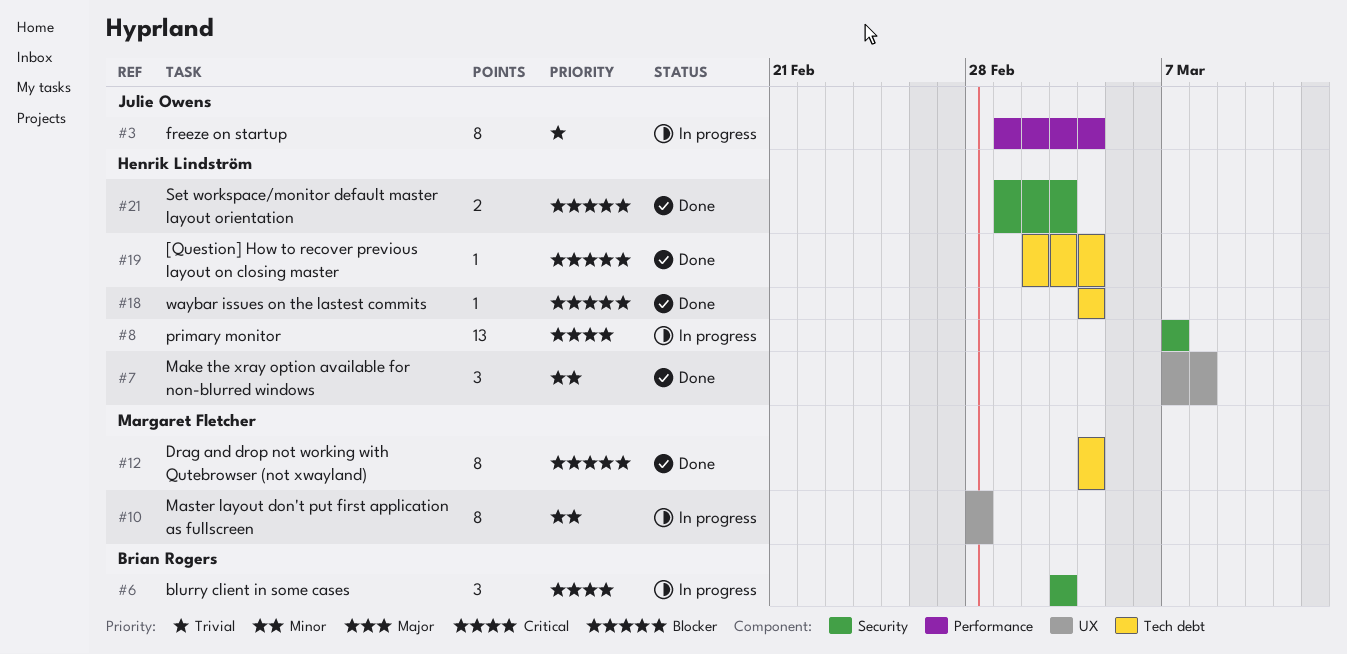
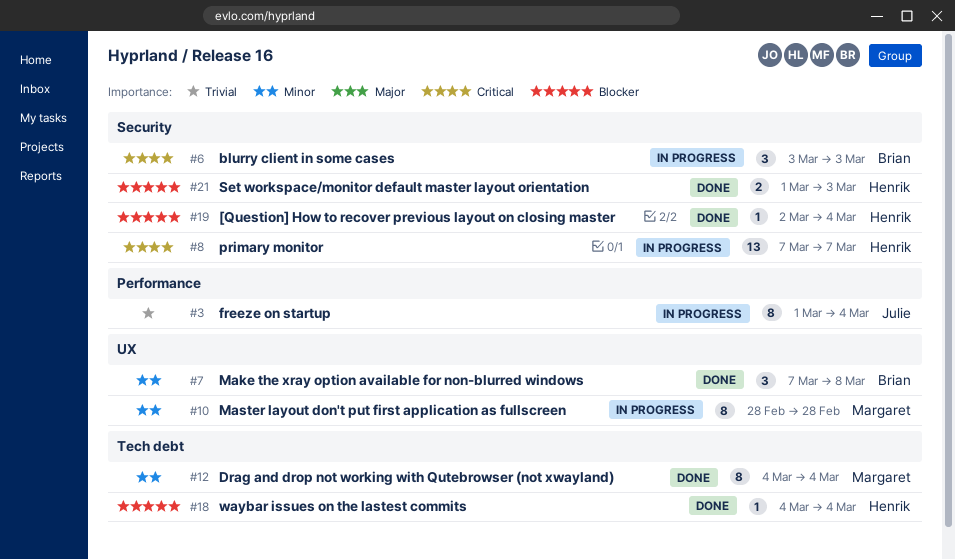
#7, owner: Henrik Lindström -> Brian Rogers
#12, priority: Blocker -> Minor
#19, label: Tech debt -> Security

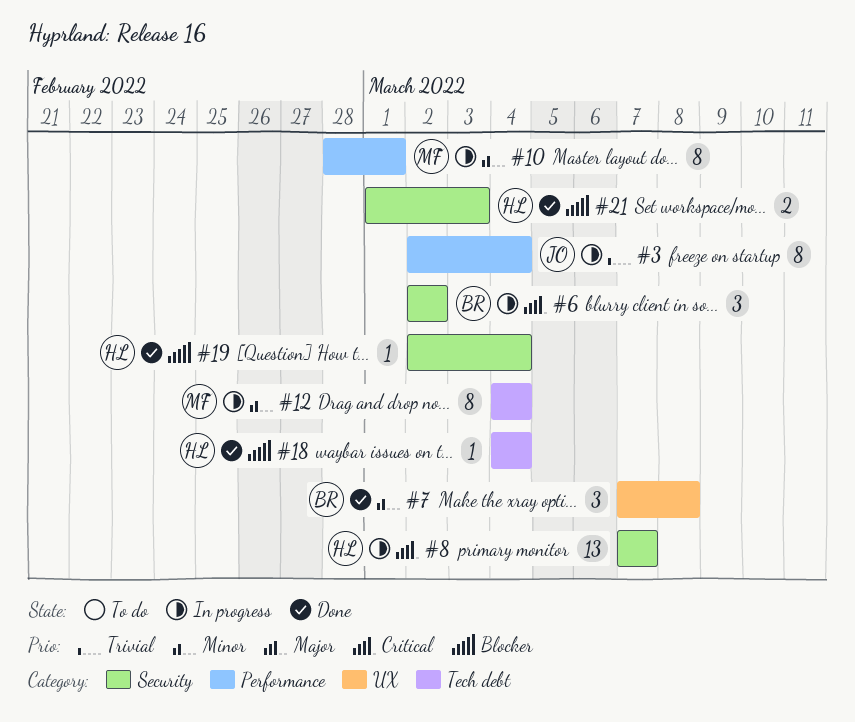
#3, start: Mar 1 -> Mar 2
#6, start: Mar 3 -> Mar 2
#6, due: Mar 3 -> Mar 2
#10, label: UX -> Performance
#10, due: Feb 28 -> Mar 1
#12, status: Done -> In progress

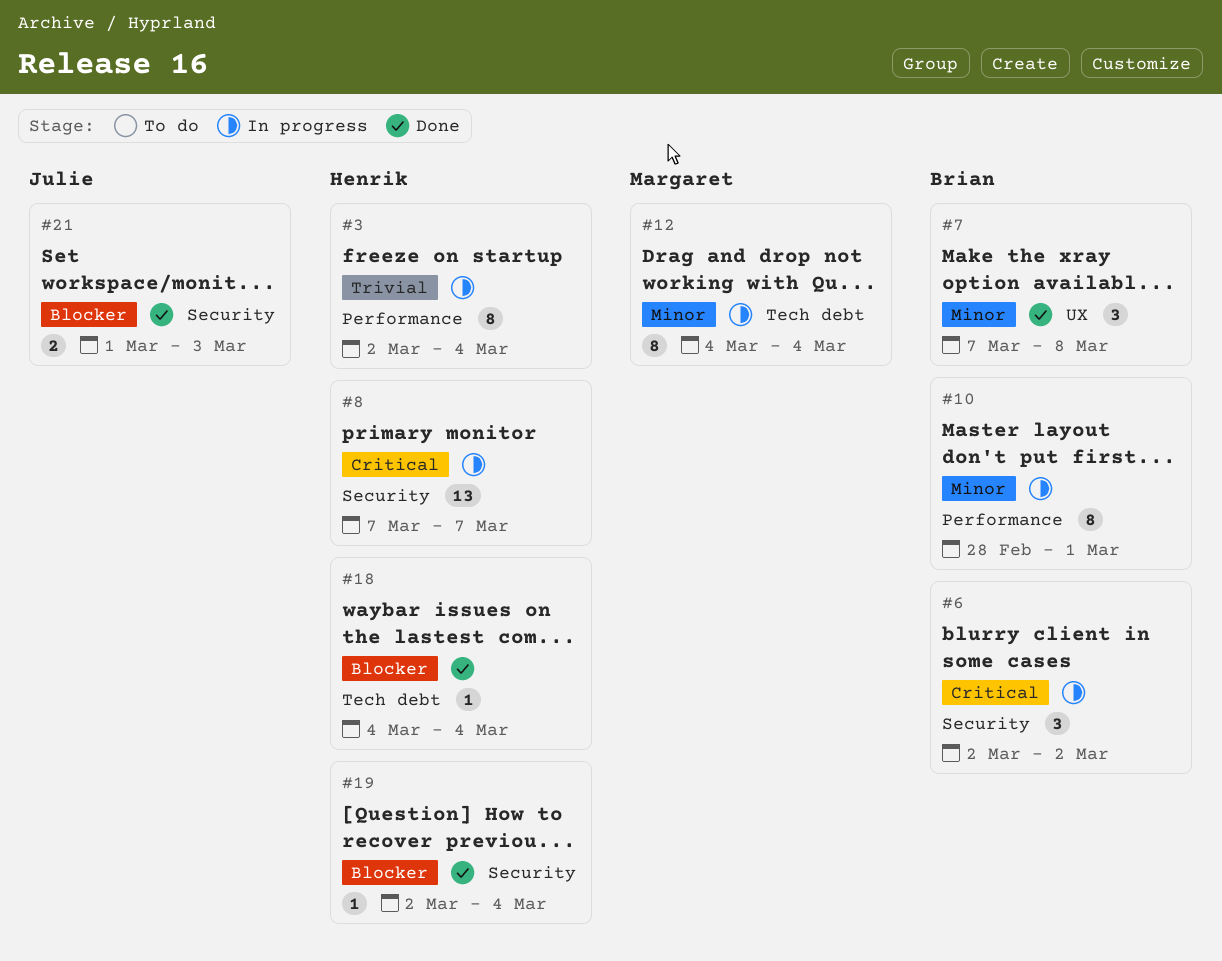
#3, owner: Julie -> Henrik
#10, owner: Margaret -> Brian
#21, owner: Henrik -> Julie

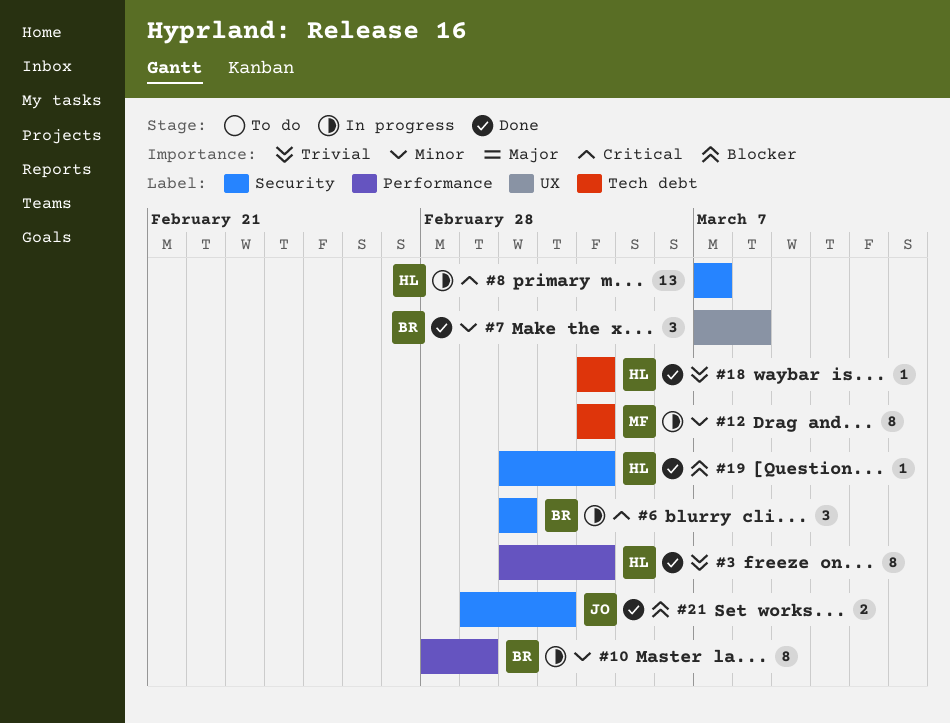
#3, status: In progress -> Done
#18, priority: Blocker -> Trivial

